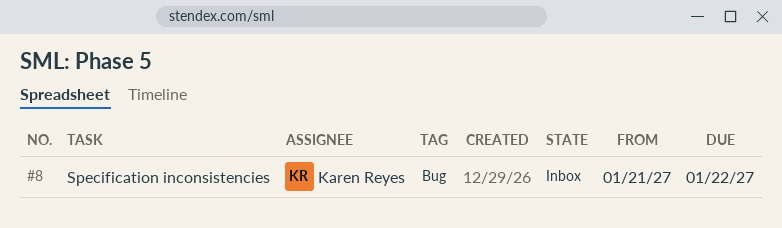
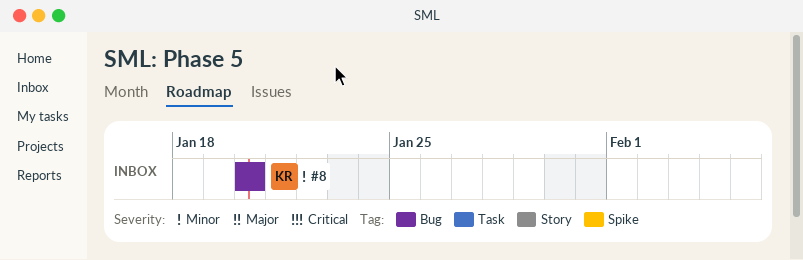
#8, start: Jan 21 -> Jan 20
#8, due: Jan 22 -> Jan 20

